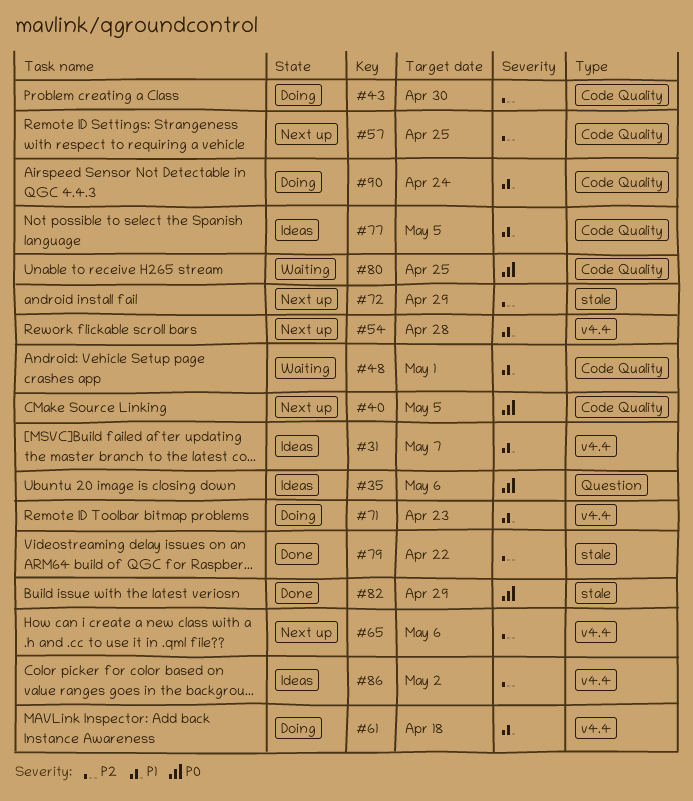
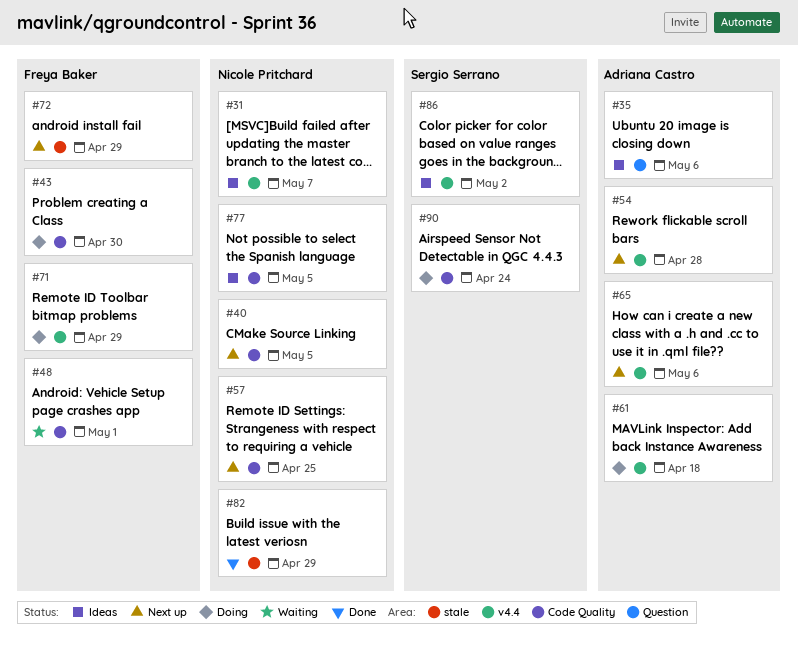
#71, due: Apr 23 -> Apr 29
#79: present -> none
#80: present -> none

